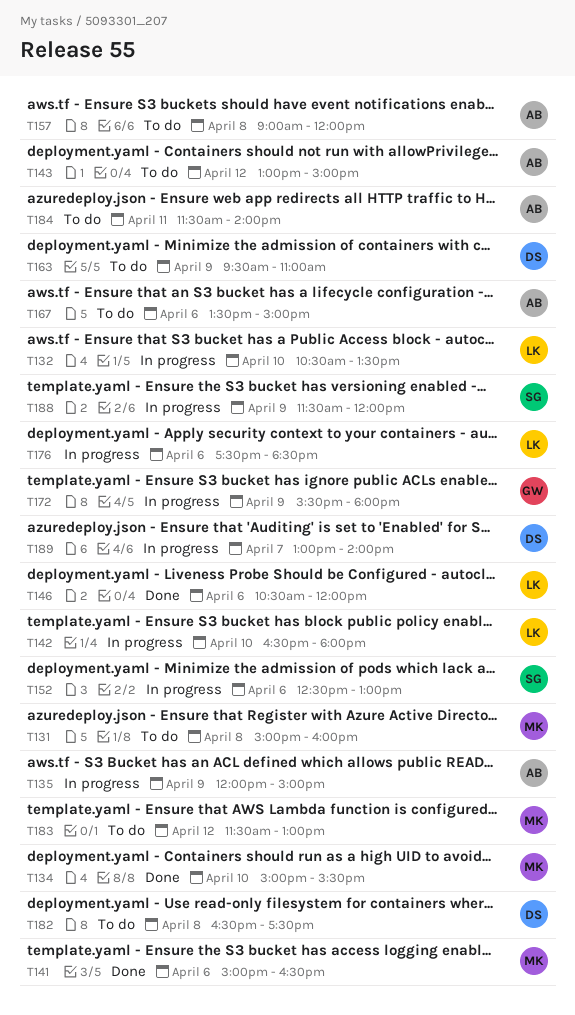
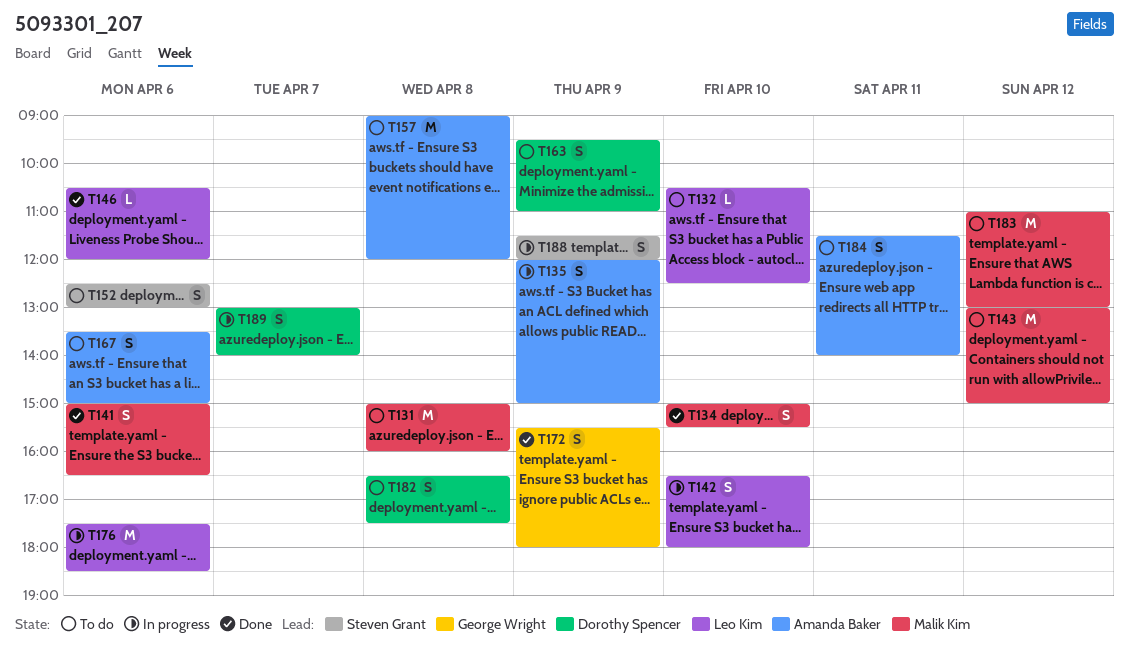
T132, status: In progress -> To do
T132, ends: 13:30 -> 12:30
T143, owner: Amanda Baker -> Malik Kim
T152, status: In progress -> To do
T172, status: In progress -> Done
T183, begins: 11:30 -> 11:00

